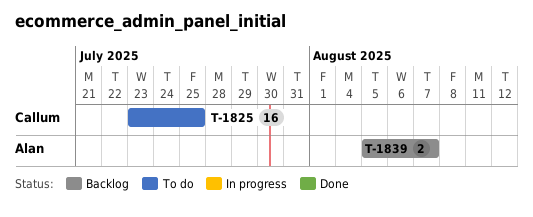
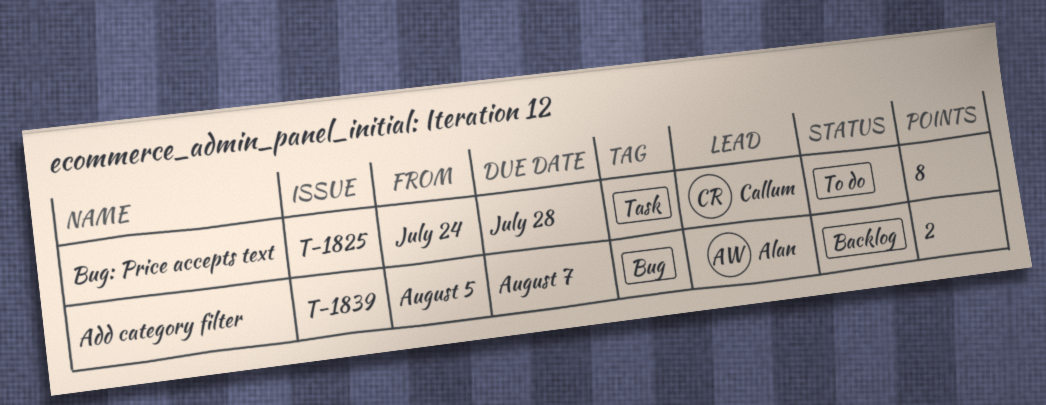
T-1825, estimate: 16 -> 8
T-1825, start: Jul 23 -> Jul 24
T-1825, due: Jul 25 -> Jul 28

